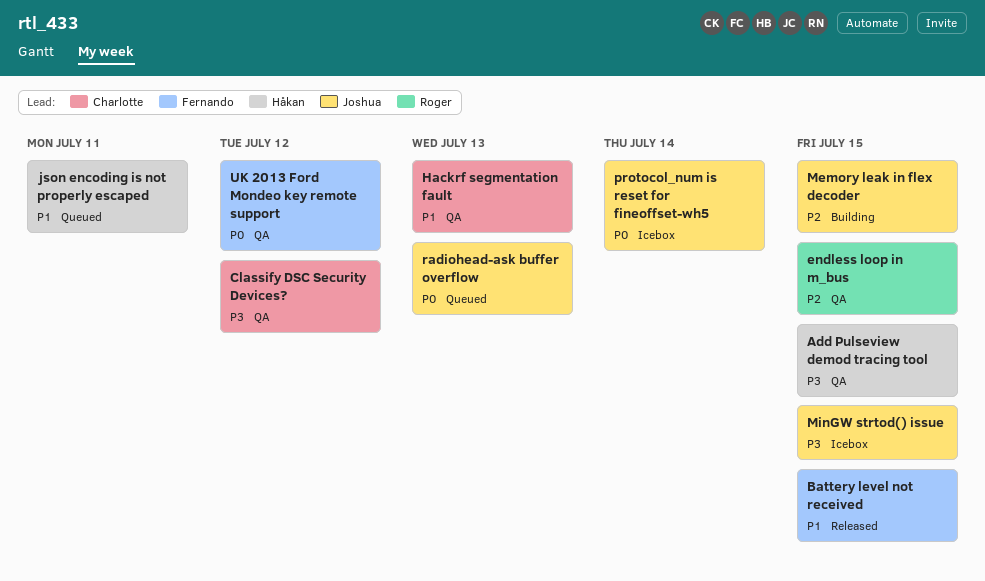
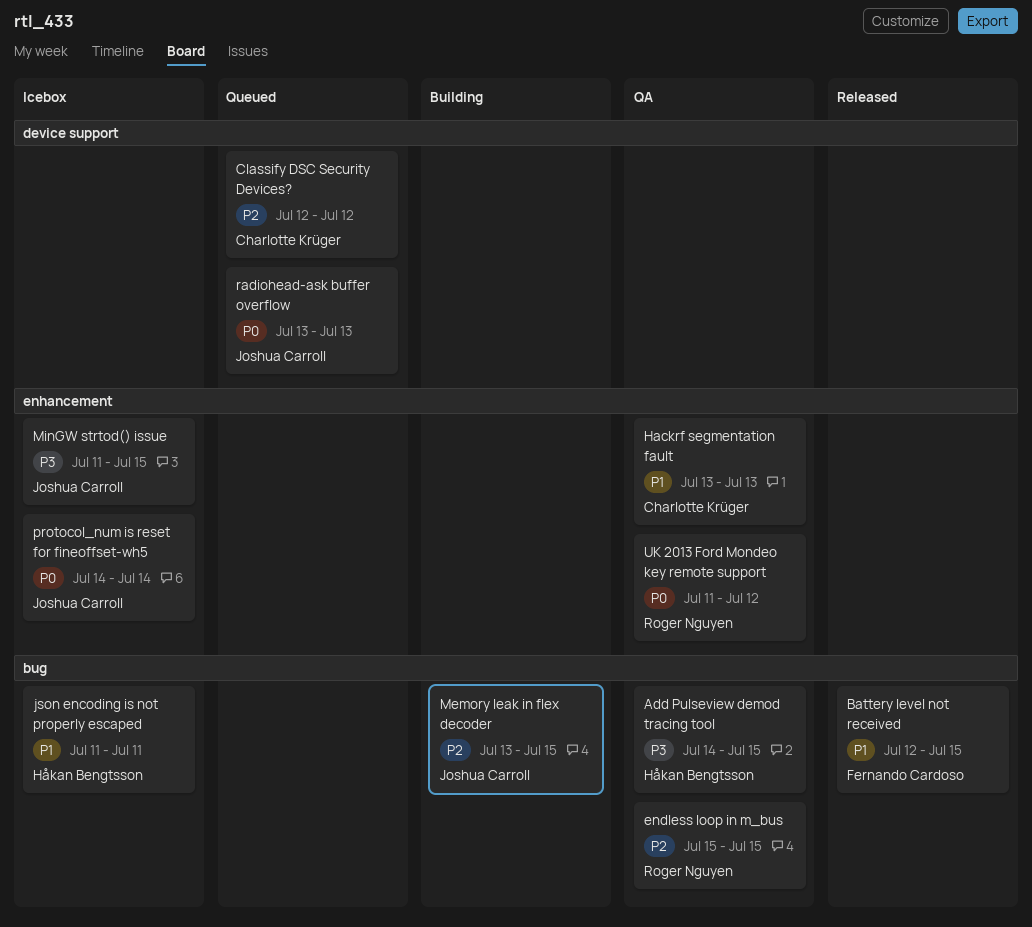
Classify DSC Security Devices?, status: QA -> Queued
Classify DSC Security Devices?, priority: P3 -> P2
json encoding is not properly escaped, status: Queued -> Icebox
UK 2013 Ford Mondeo key remote support, owner: Fernando Cardoso -> Roger Nguyen

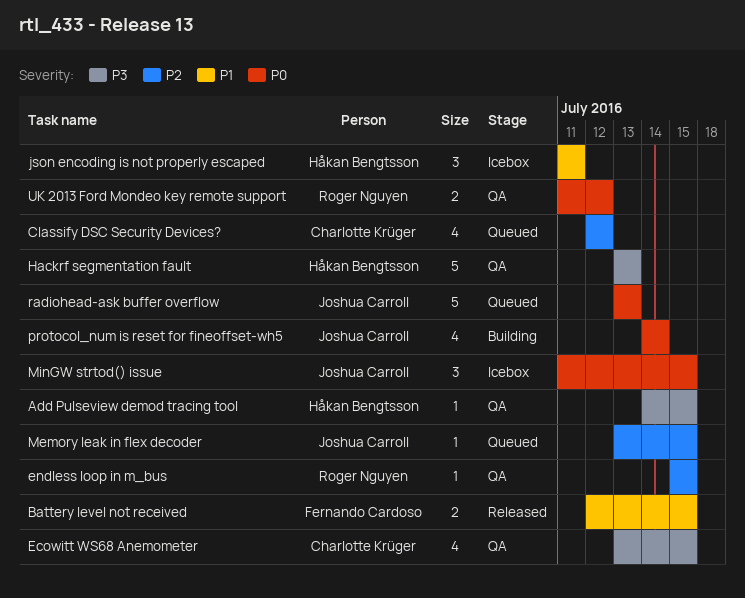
Ecowitt WS68 Anemometer: none -> present
Hackrf segmentation fault, owner: Charlotte Krüger -> Håkan Bengtsson
Hackrf segmentation fault, priority: P1 -> P3
Memory leak in flex decoder, status: Building -> Queued
MinGW strtod() issue, priority: P3 -> P0
protocol_num is reset for fineoffset-wh5, status: Icebox -> Building

